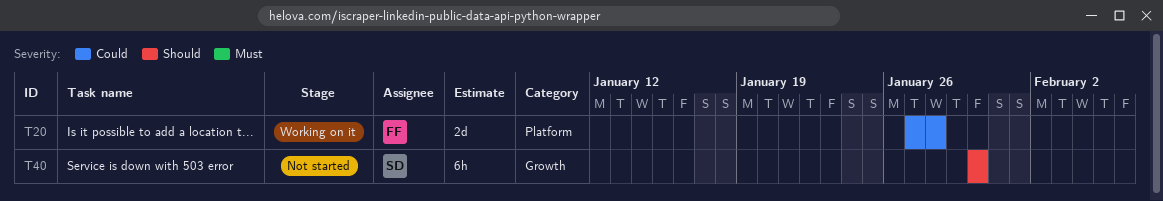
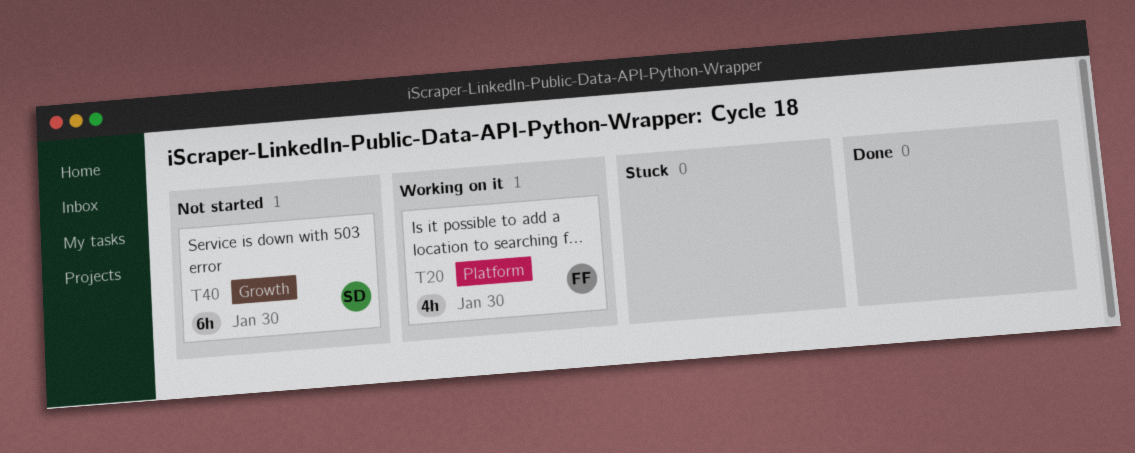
T20, estimate: 2d -> 4h
T20, due: Jan 28 -> Jan 30

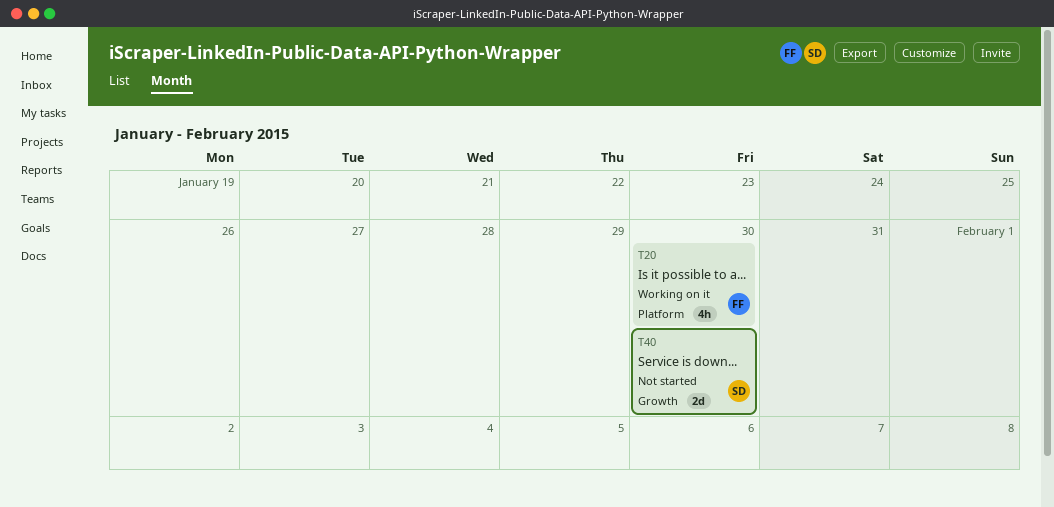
T40, estimate: 6h -> 2d

